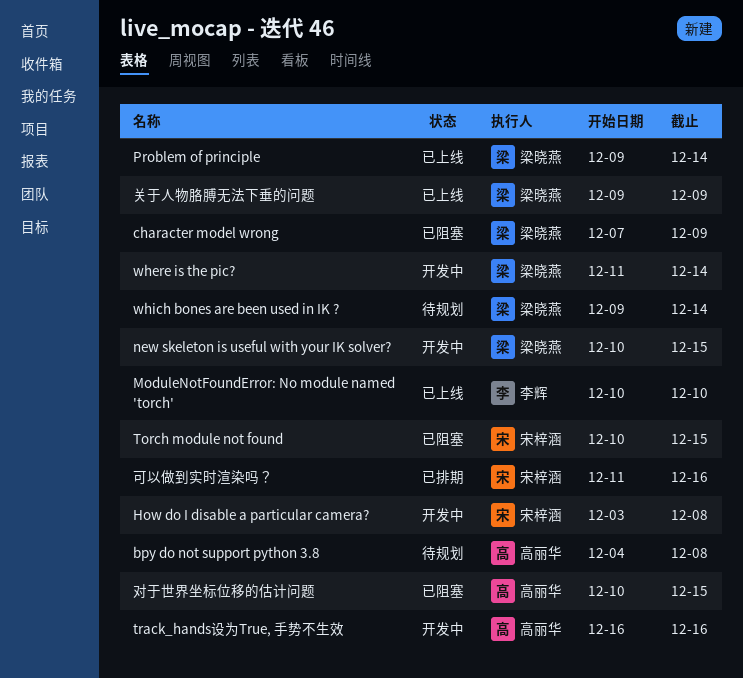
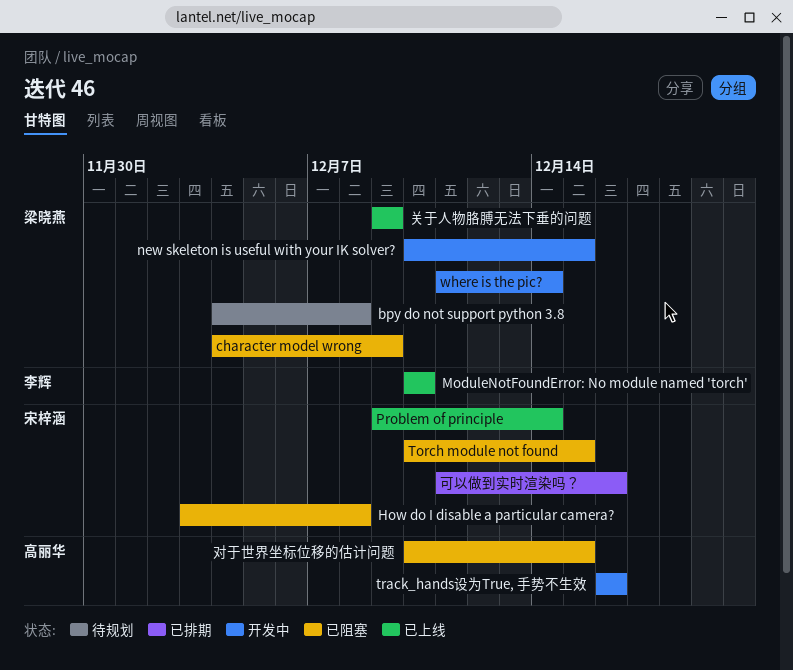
bpy do not support python 3.8, owner: 高丽华 -> 梁晓燕
character model wrong, start: Dec 7 -> Dec 4
How do I disable a particular camera?, status: 开发中 -> 已阻塞
Problem of principle, owner: 梁晓燕 -> 宋梓涵
which bones are been used in IK ?: present -> none

